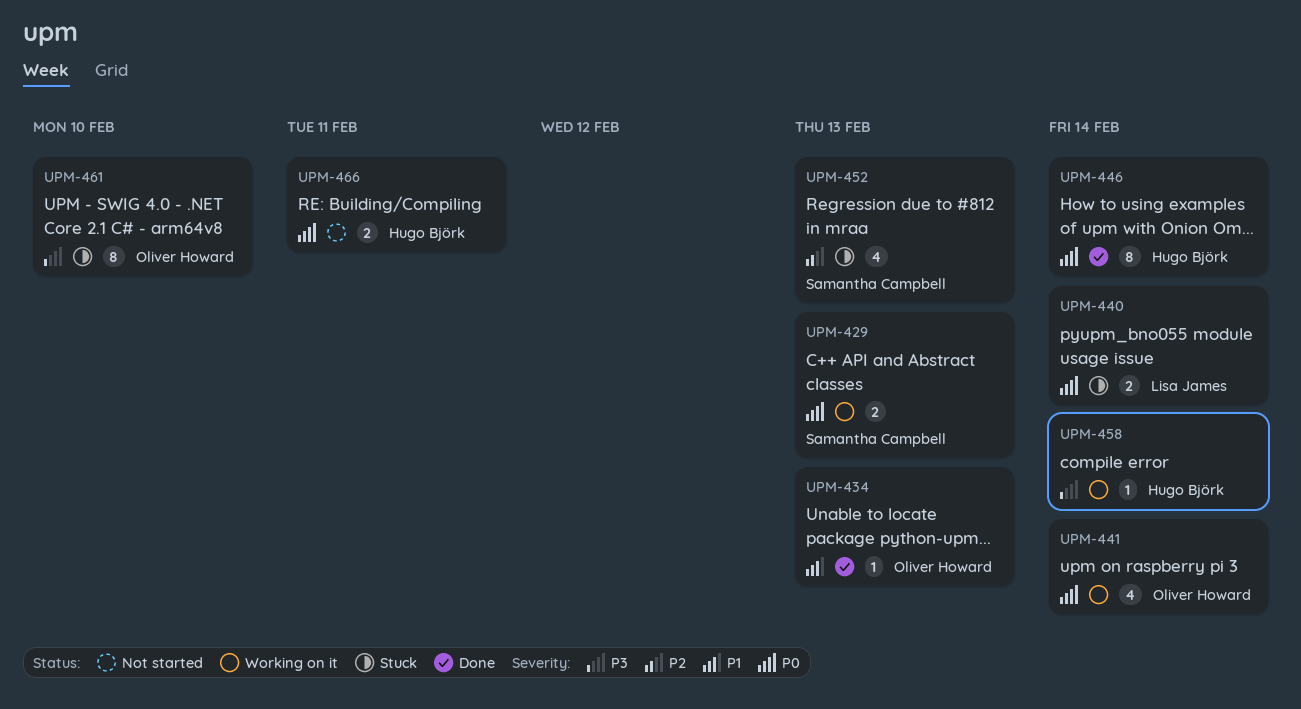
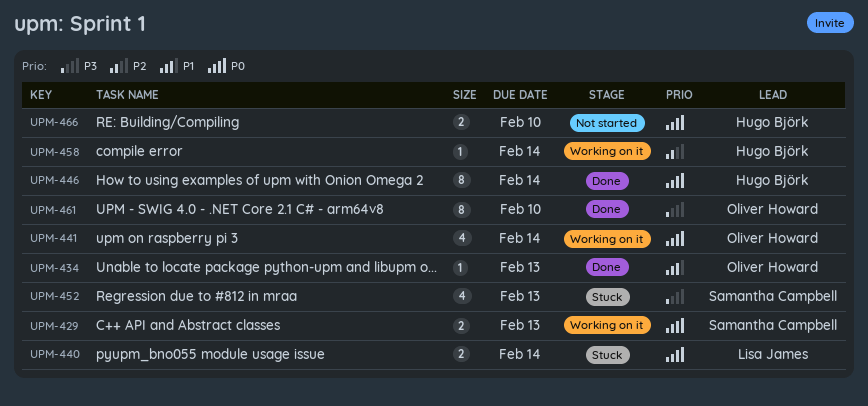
UPM-452, priority: P2 -> P3
UPM-458, priority: P3 -> P2
UPM-461, status: Stuck -> Done
UPM-466, due: Feb 11 -> Feb 10

